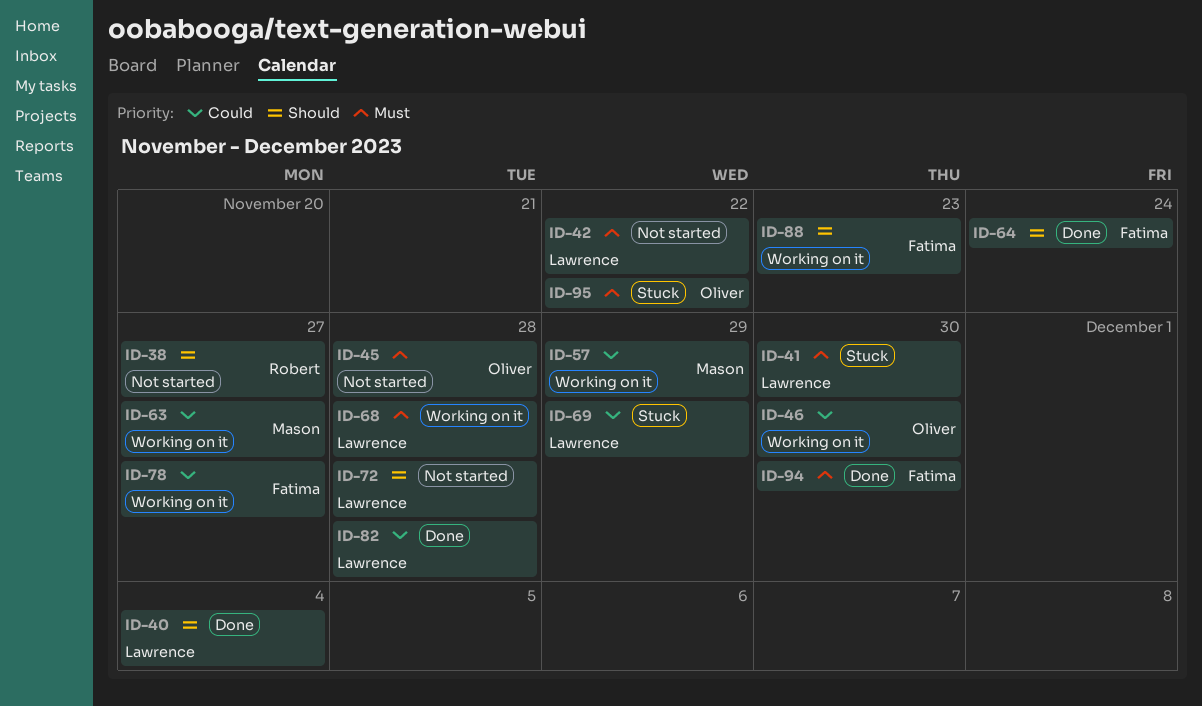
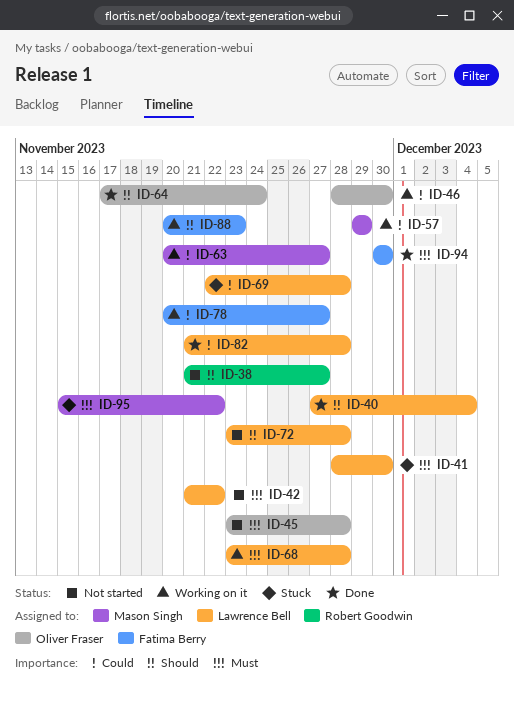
ID-64, owner: Fatima Berry -> Oliver Fraser
ID-69, due: Nov 29 -> Nov 28
ID-95, owner: Oliver Fraser -> Mason Singh

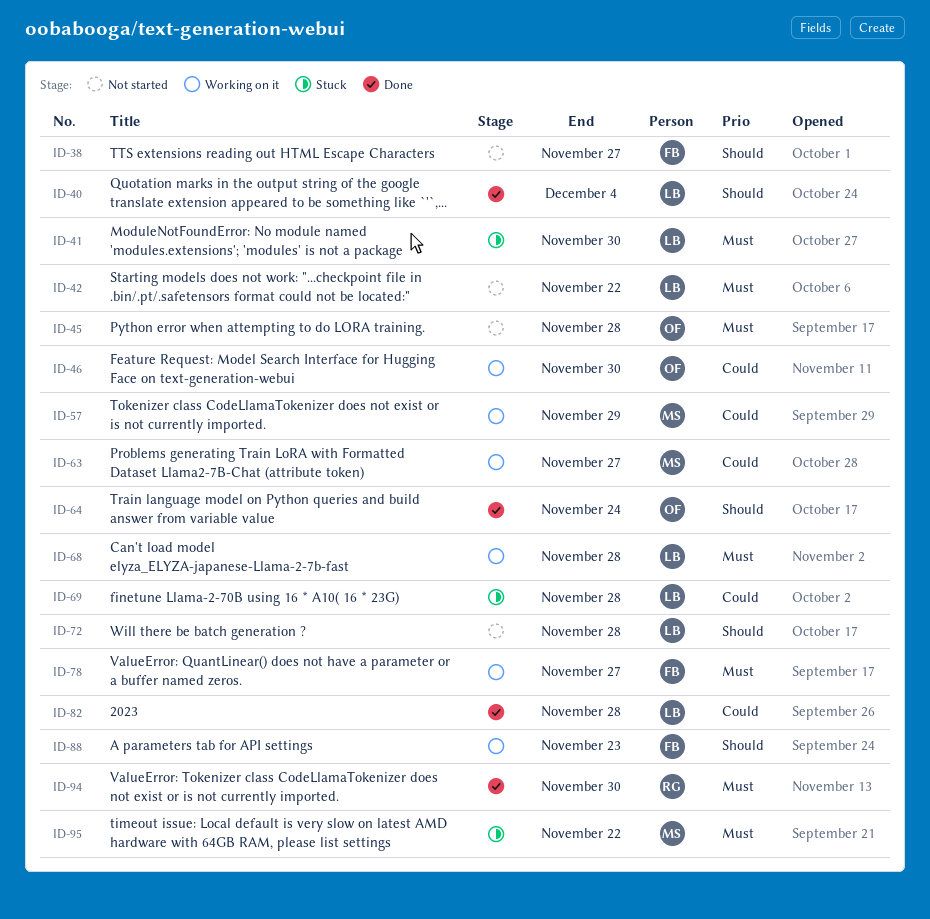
ID-38, owner: Robert Goodwin -> Fatima Berry
ID-78, priority: Could -> Must
ID-94, owner: Fatima Berry -> Robert Goodwin

